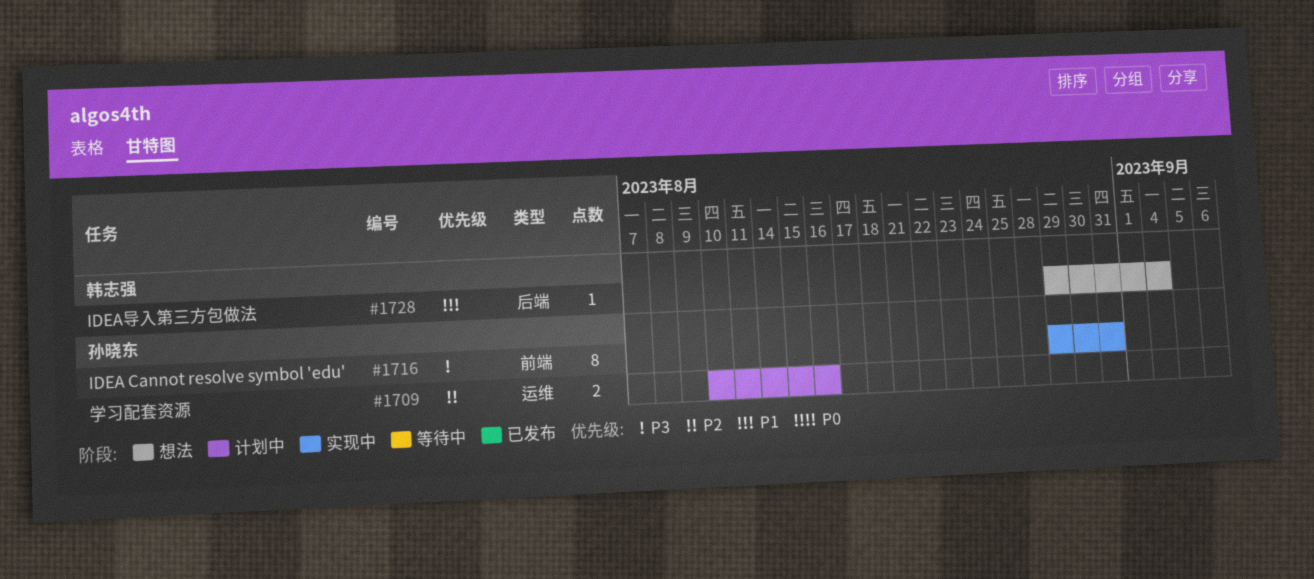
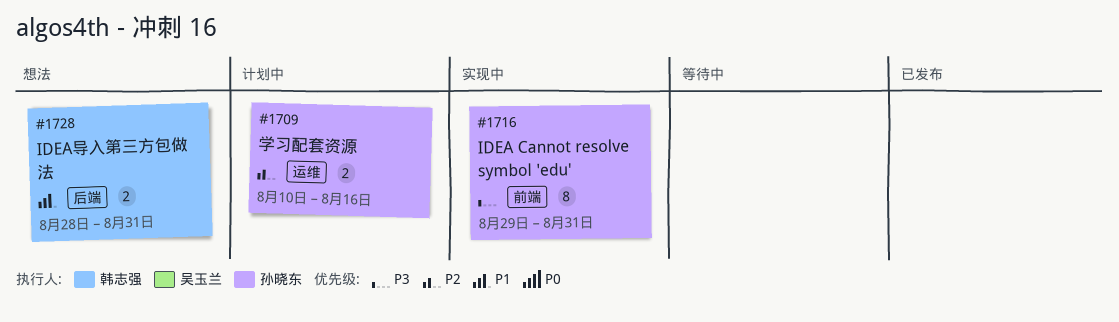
#1728, estimate: 1 -> 2
#1728, start: Aug 29 -> Aug 28
#1728, due: Sep 4 -> Aug 31

